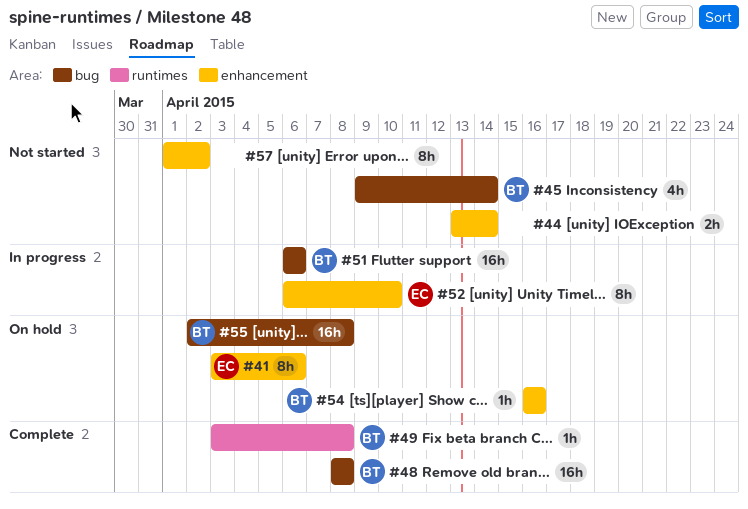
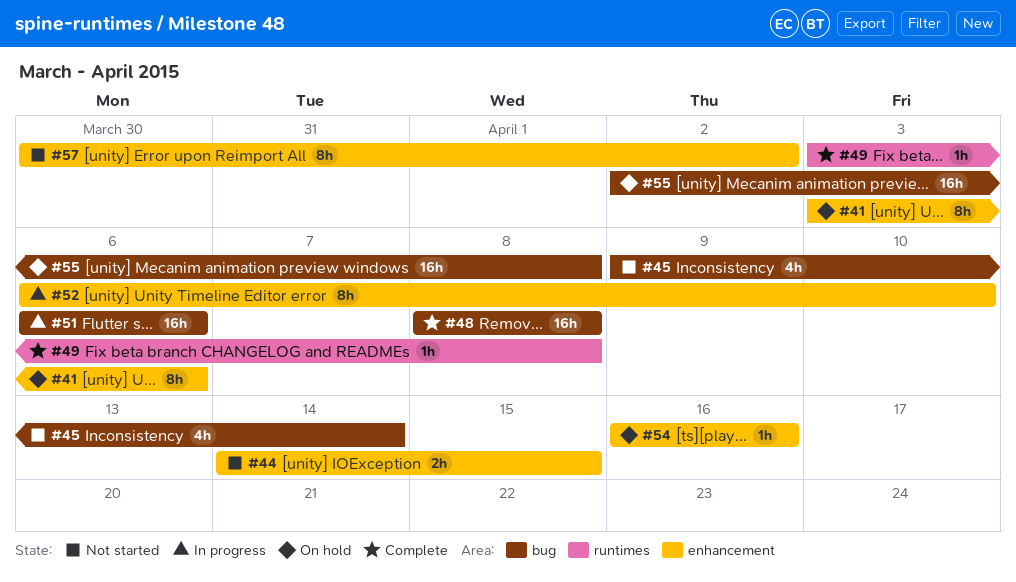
#44, start: Apr 13 -> Apr 14
#44, due: Apr 14 -> Apr 15
#57, start: Apr 1 -> Mar 30

